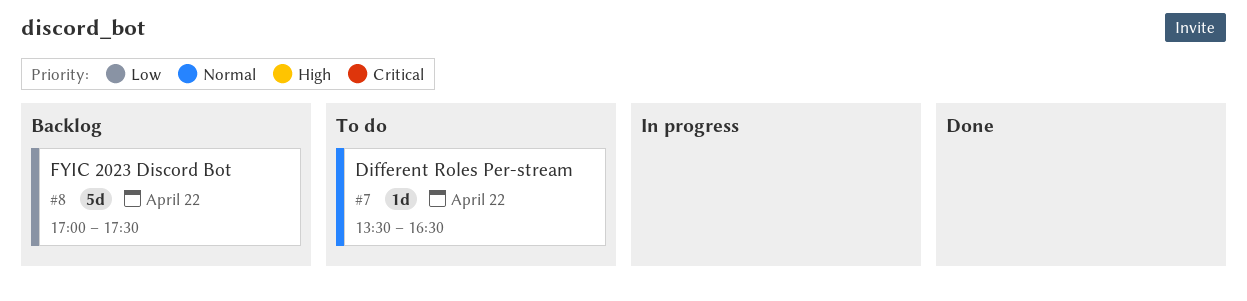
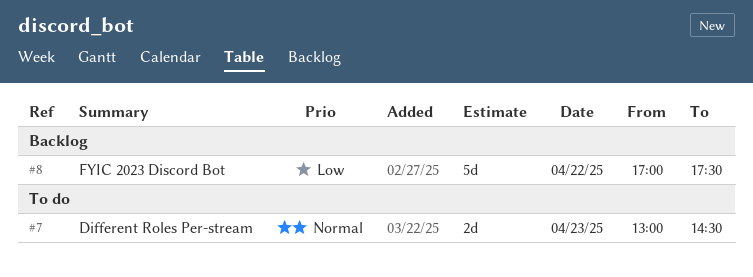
#7, estimate: 1d -> 2d
#7, day: Apr 22 -> Apr 23
#7, begins: 13:30 -> 13:00
#7, ends: 16:30 -> 14:30

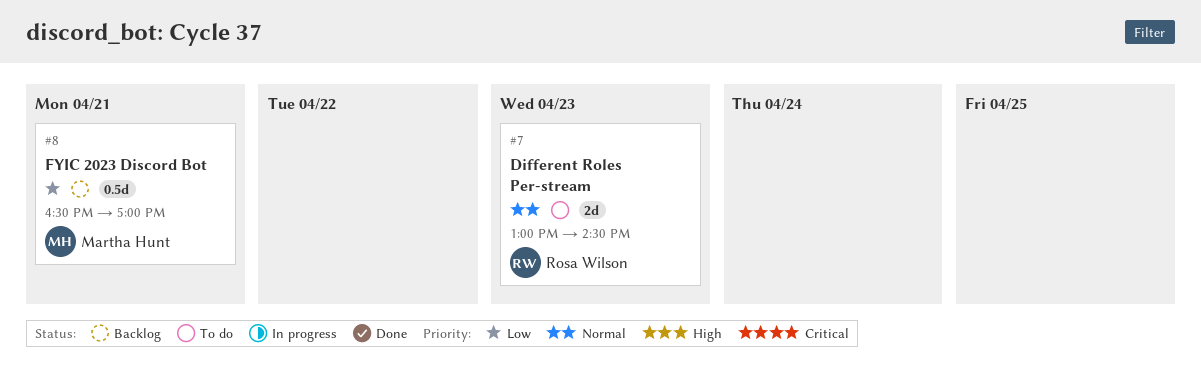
#8, estimate: 5d -> 0.5d
#8, day: Apr 22 -> Apr 21
#8, begins: 17:00 -> 16:30
#8, ends: 17:30 -> 17:00

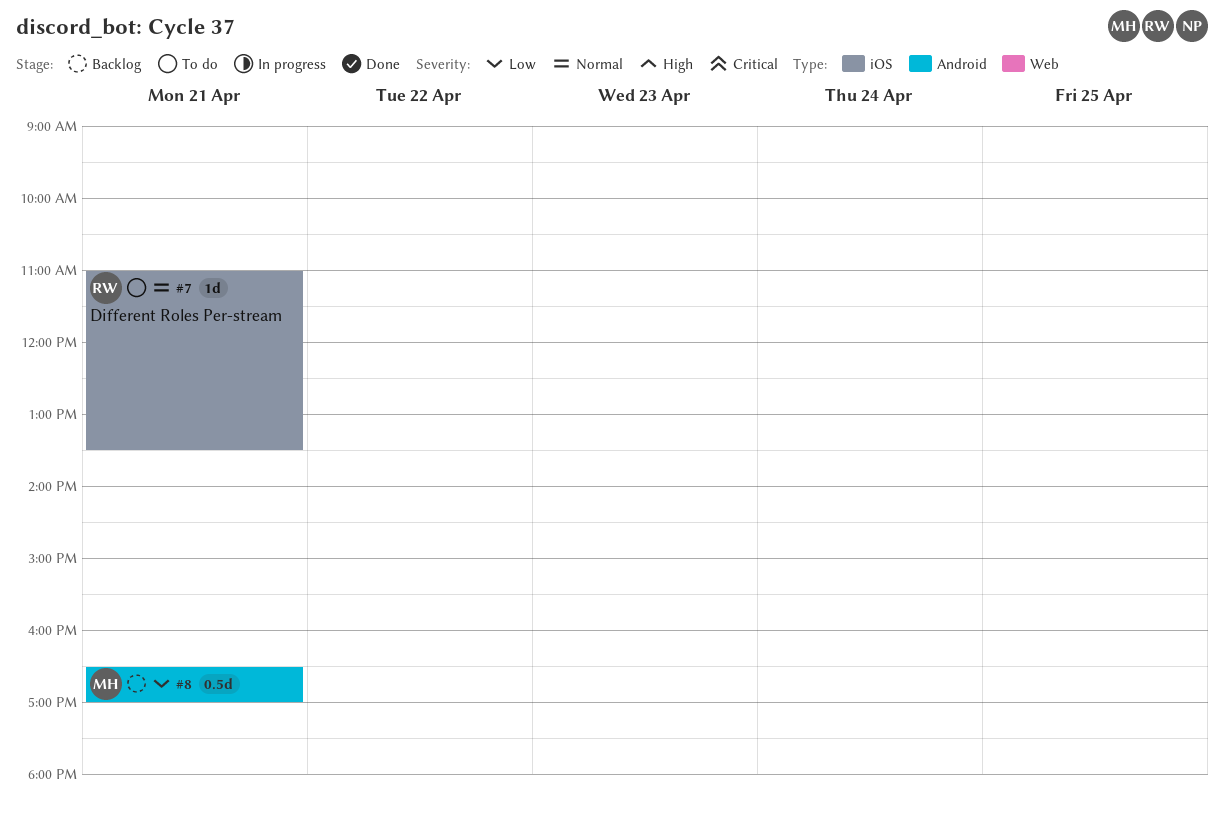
#7, estimate: 2d -> 1d
#7, day: Apr 23 -> Apr 21
#7, begins: 13:00 -> 11:00
#7, ends: 14:30 -> 13:30

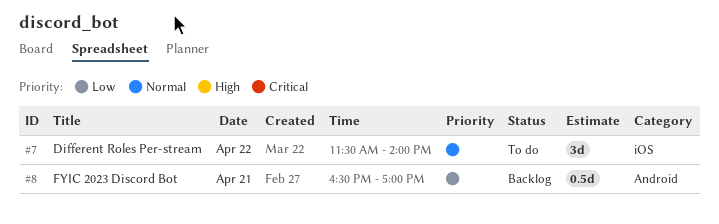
#7, estimate: 1d -> 3d
#7, day: Apr 21 -> Apr 22
#7, begins: 11:00 -> 11:30
#7, ends: 13:30 -> 14:00

